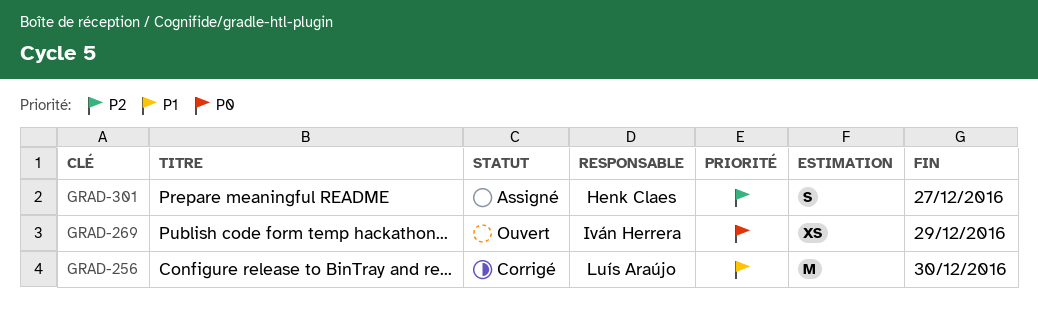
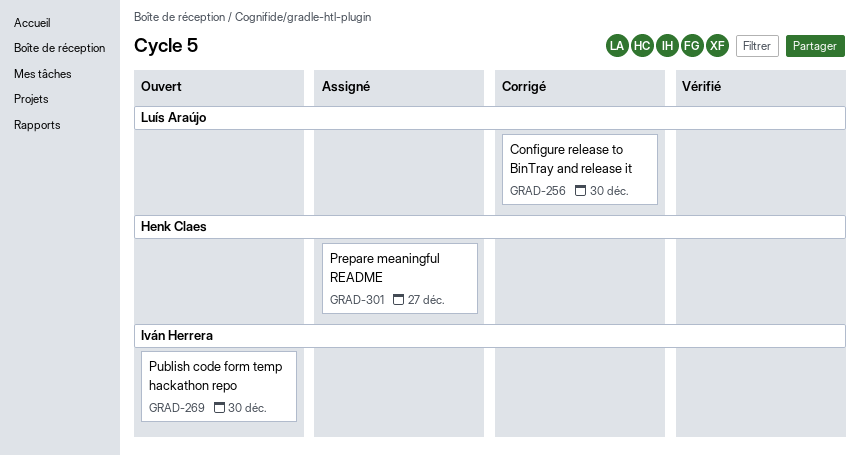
GRAD-269, due: Dec 29 -> Dec 30

